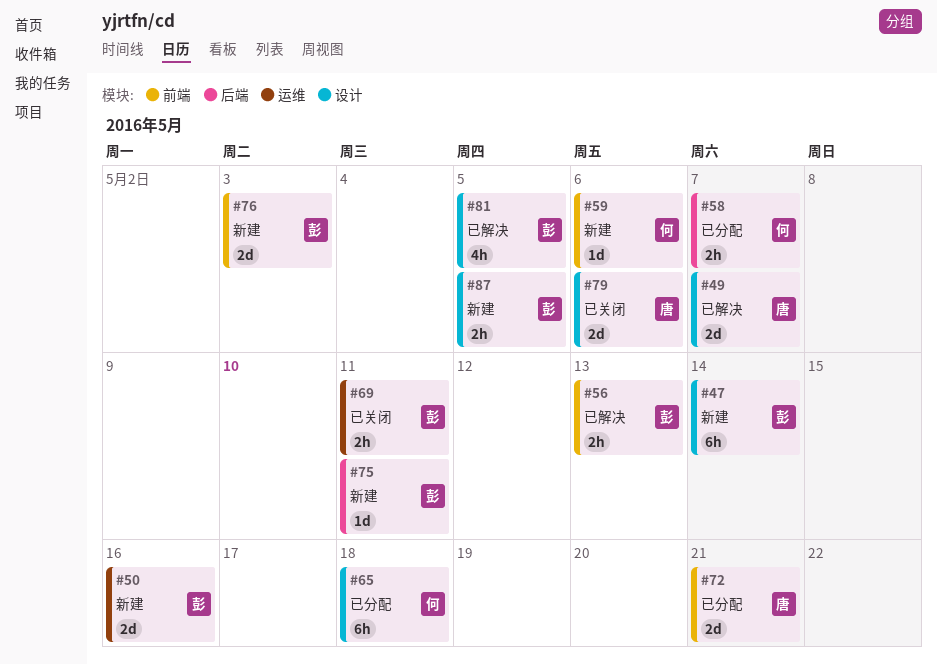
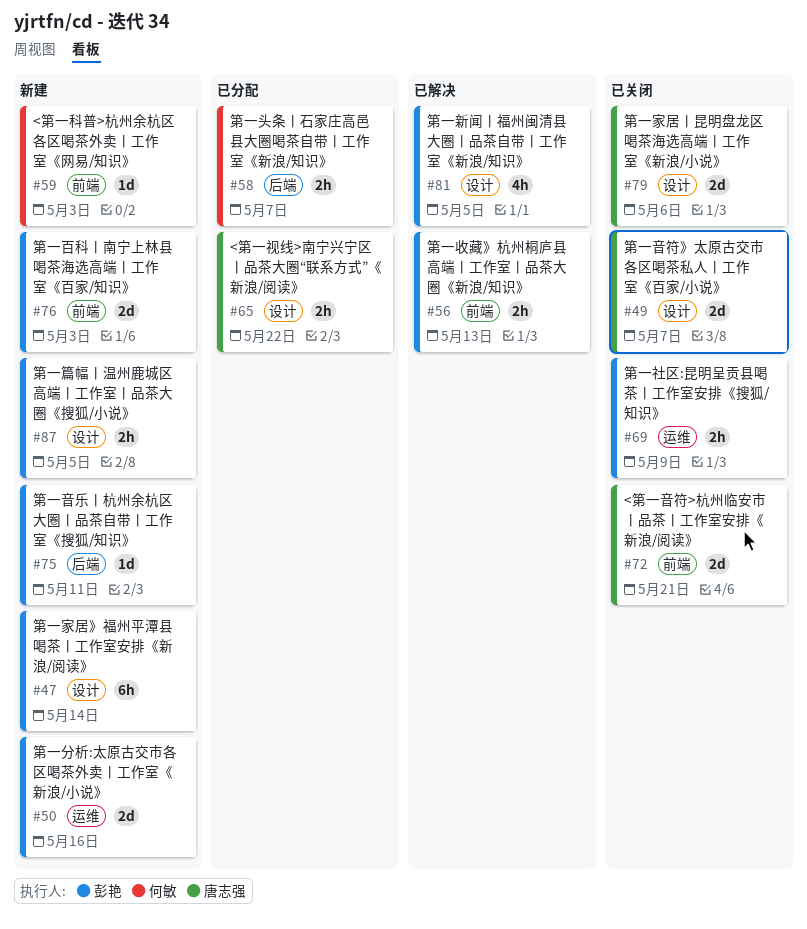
#49, status: 已解决 -> 已关闭
#59, due: May 6 -> May 3
#65, owner: 何敏 -> 唐志强
#65, estimate: 6h -> 2h
#65, due: May 18 -> May 22
#69, due: May 11 -> May 9
#72, status: 已分配 -> 已关闭

